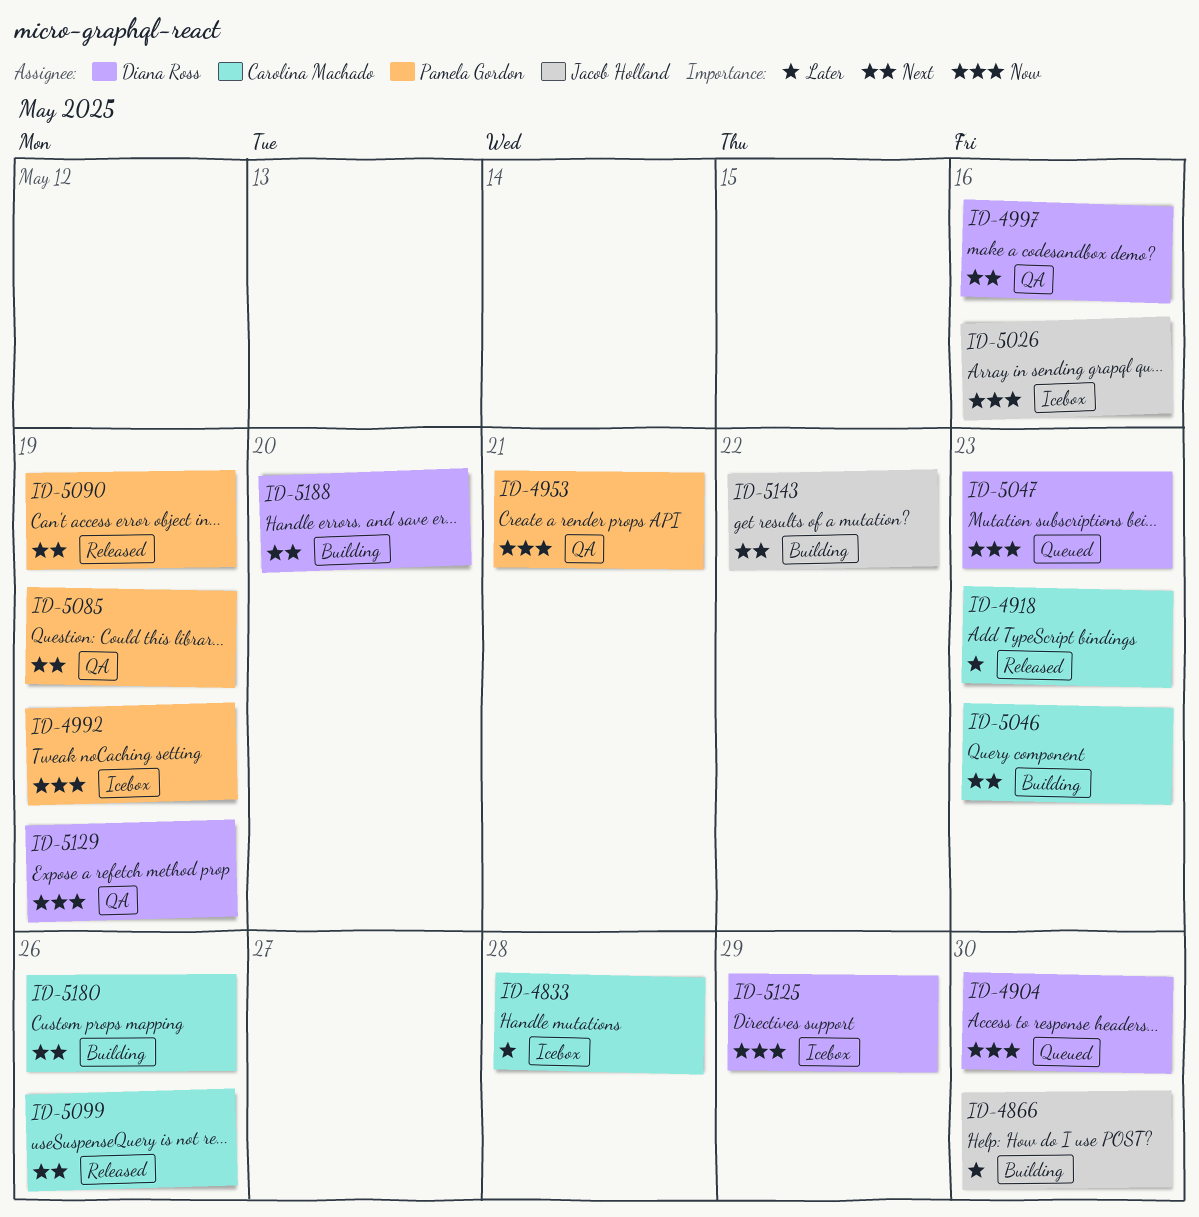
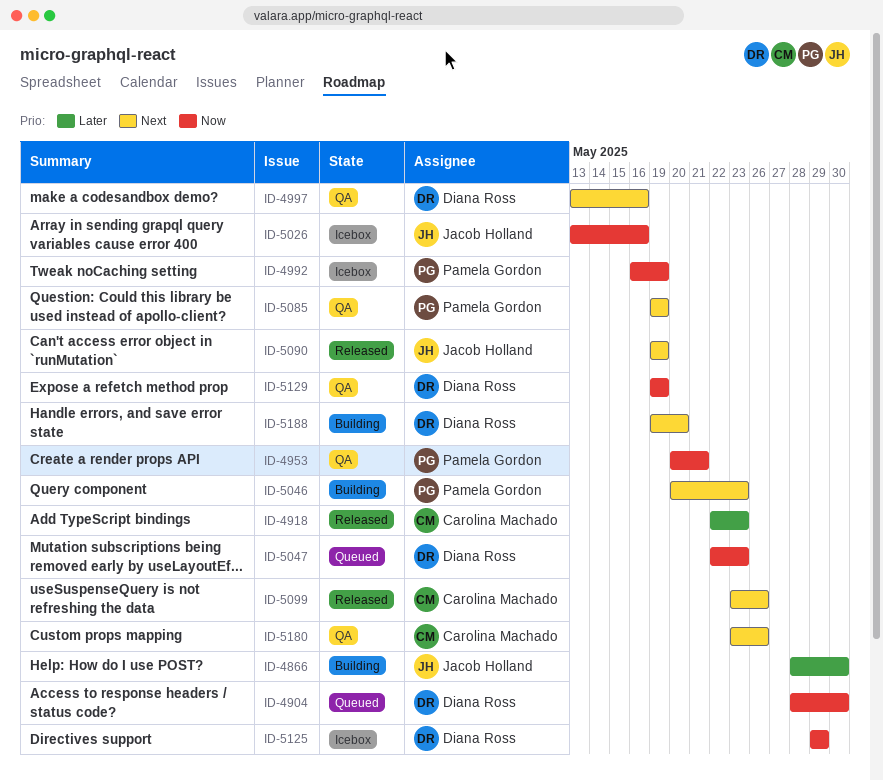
ID-4833: present -> none
ID-5046, owner: Carolina Machado -> Pamela Gordon
ID-5090, owner: Pamela Gordon -> Jacob Holland
ID-5143: present -> none
ID-5180, status: Building -> QA

